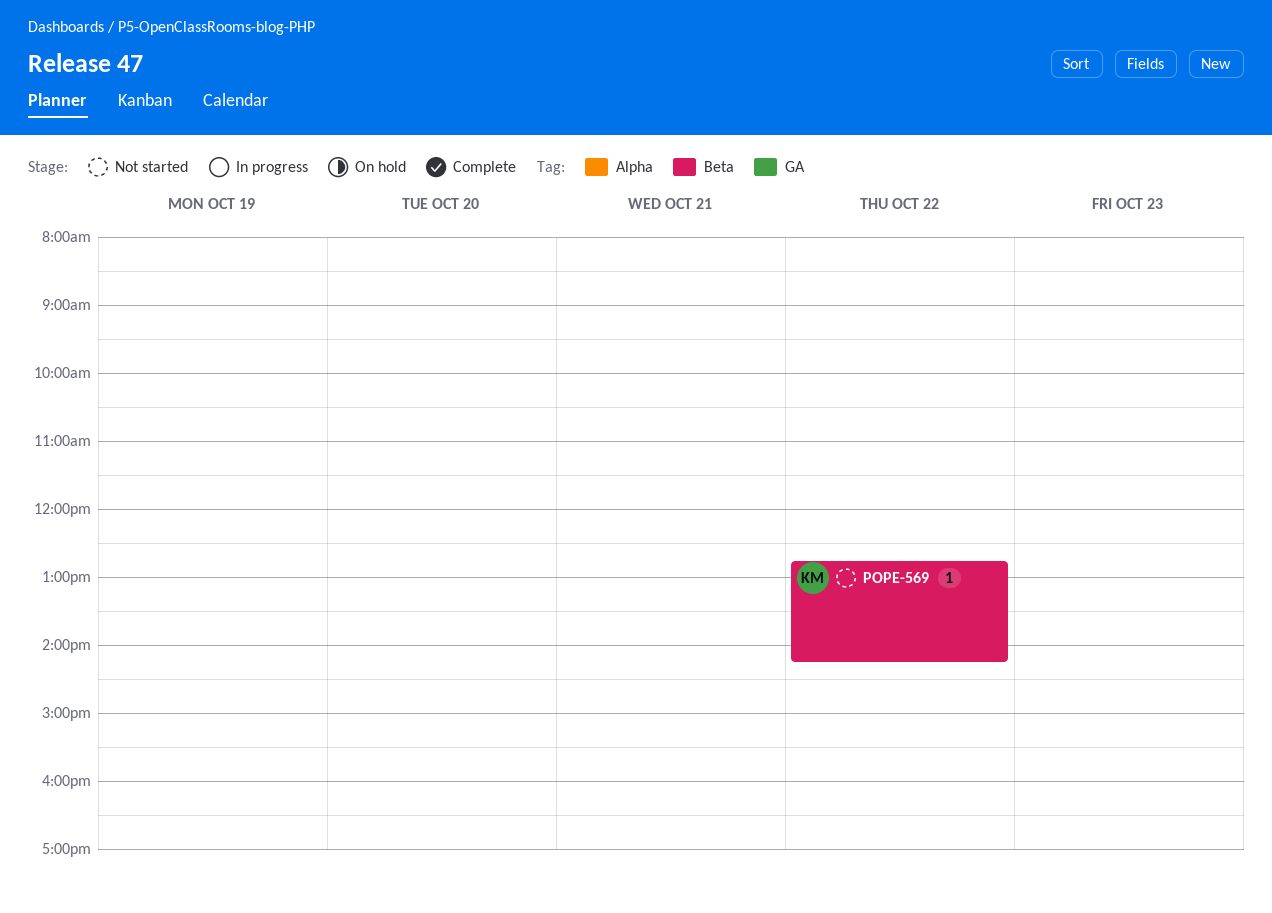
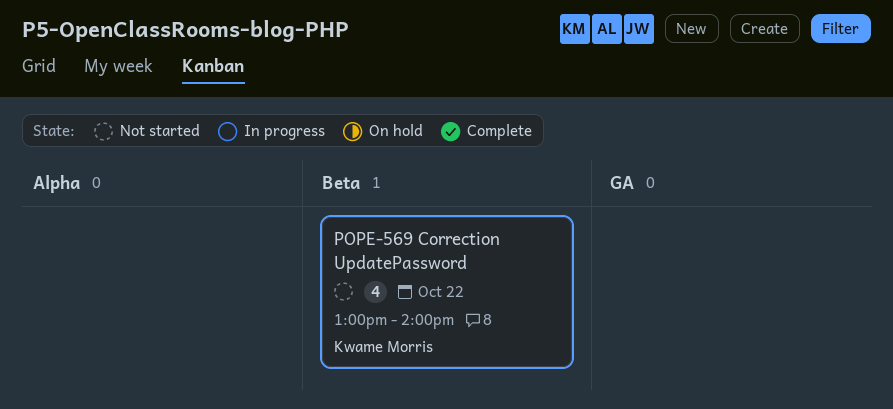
POPE-569, estimate: 1 -> 4
POPE-569, begins: 12:45 -> 13:00
POPE-569, ends: 14:15 -> 14:00

